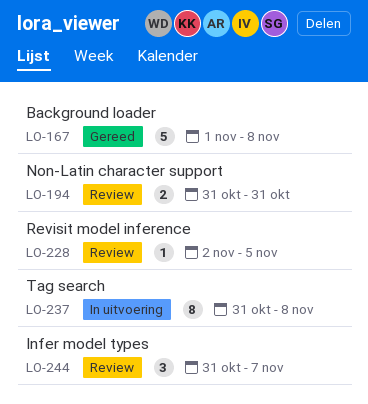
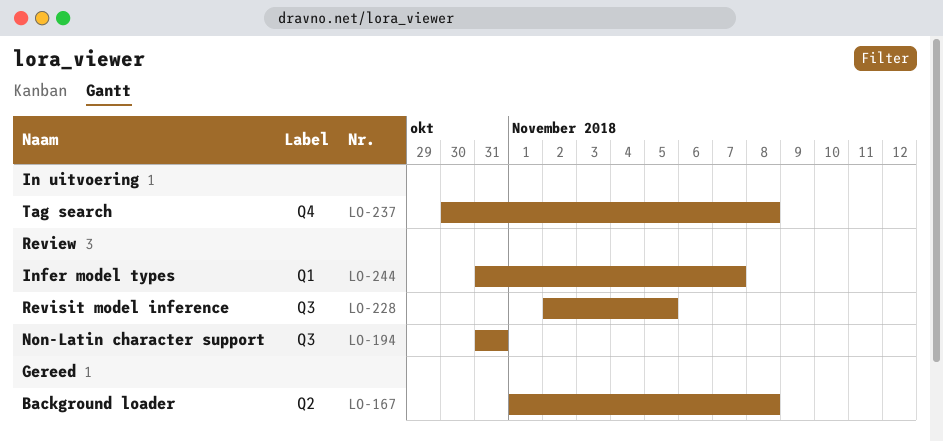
LO-237, start: Oct 31 -> Oct 30

